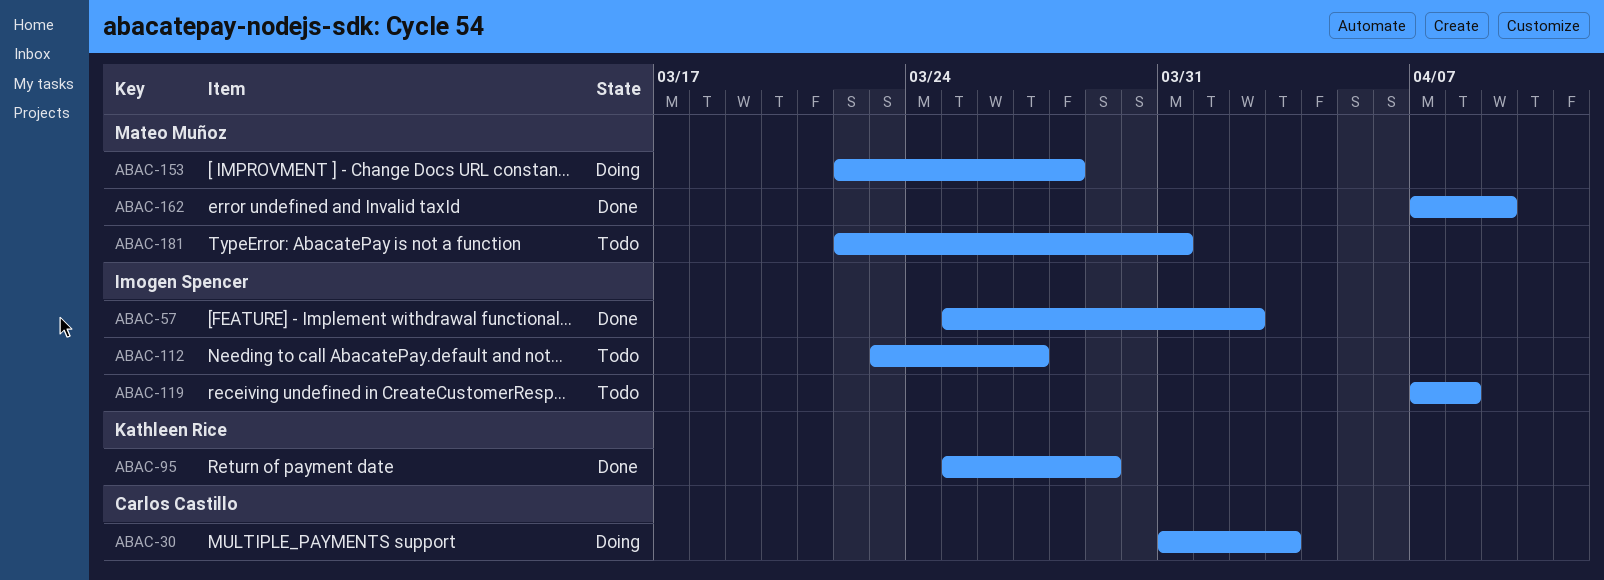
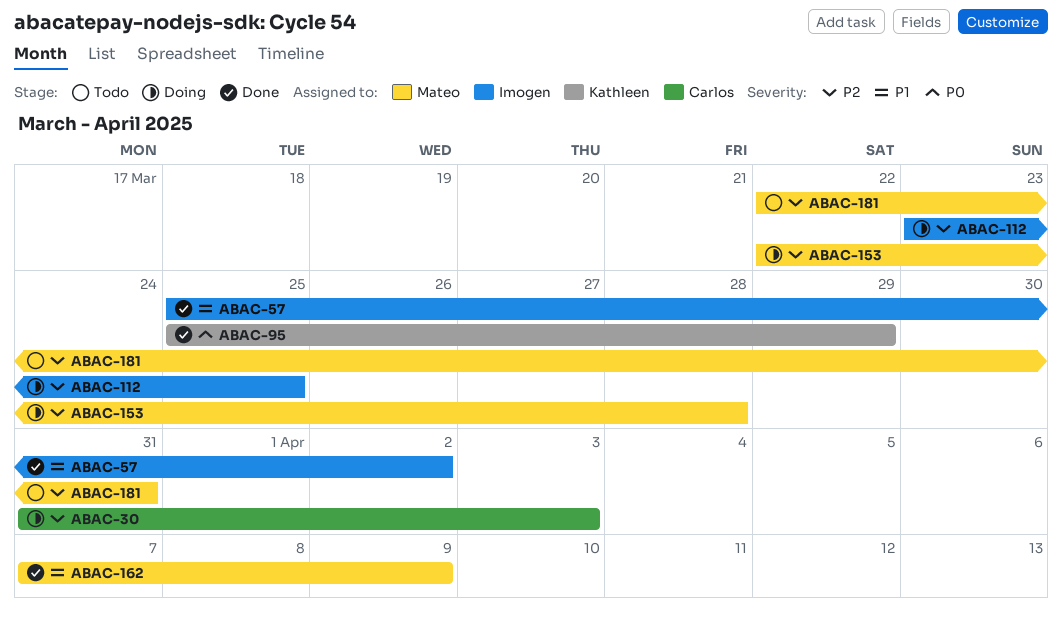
ABAC-112, status: Todo -> Doing
ABAC-112, due: Mar 27 -> Mar 25
ABAC-119: present -> none

